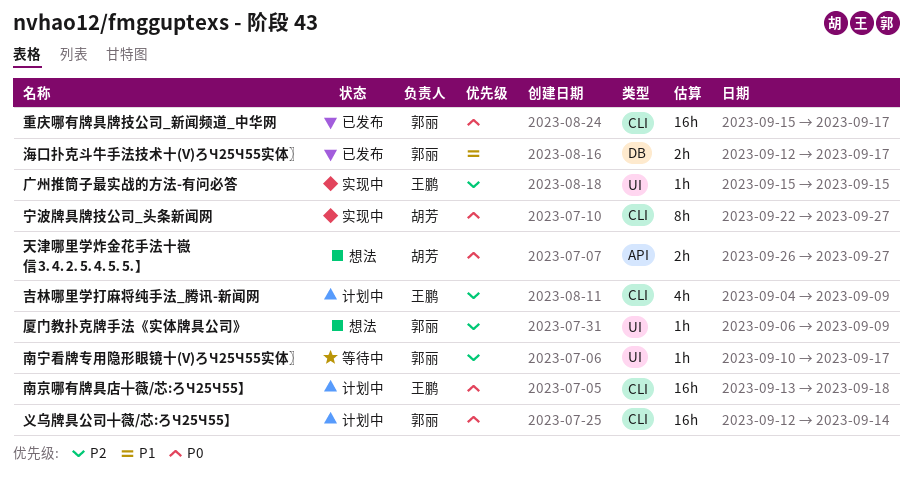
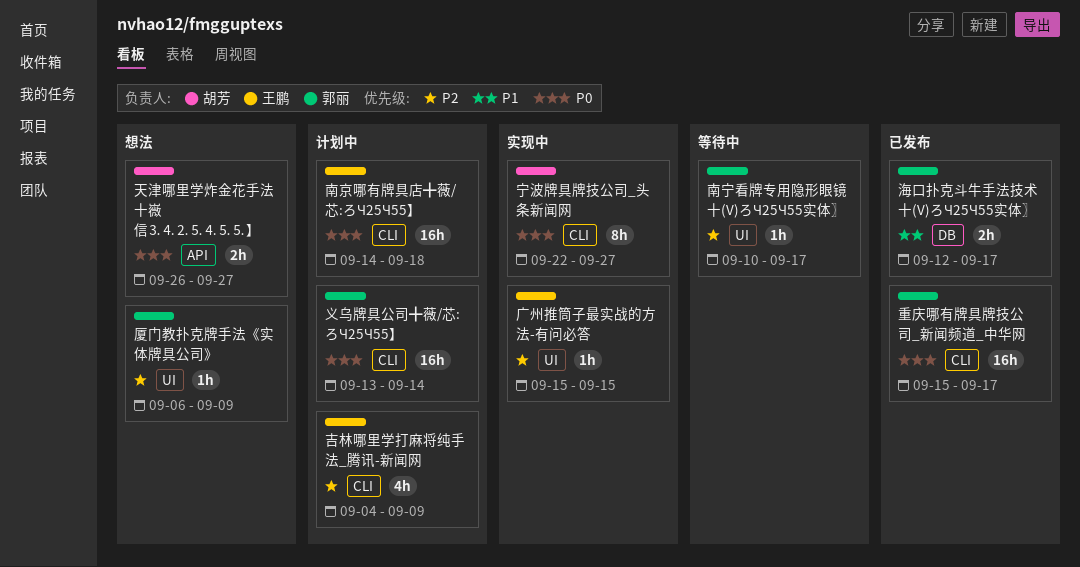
义乌牌具公司╋薇/芯:ろЧ25Ч55】, start: Sep 12 -> Sep 13
南京哪有牌具店╋薇/芯:ろЧ25Ч55】, start: Sep 13 -> Sep 14

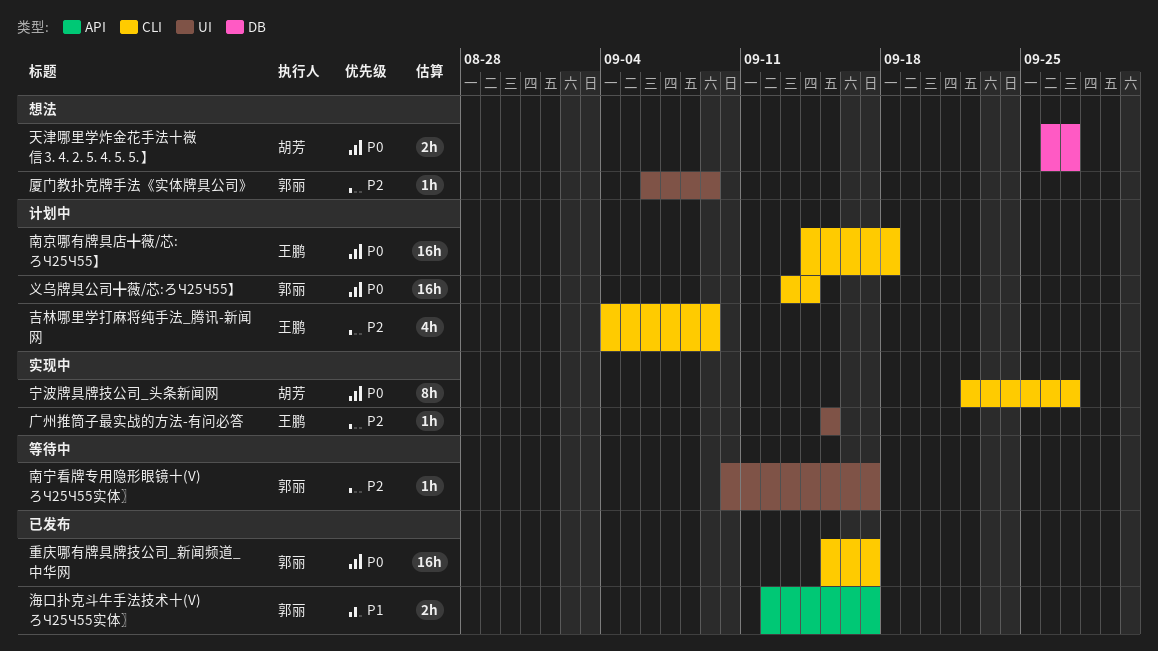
天津哪里学炸金花手法十嶶信⒊⒋⒉⒌⒋⒌⒌】, label: API -> DB
海口扑克斗牛手法技术十(V)ろЧ25Ч55实体〗, label: DB -> API

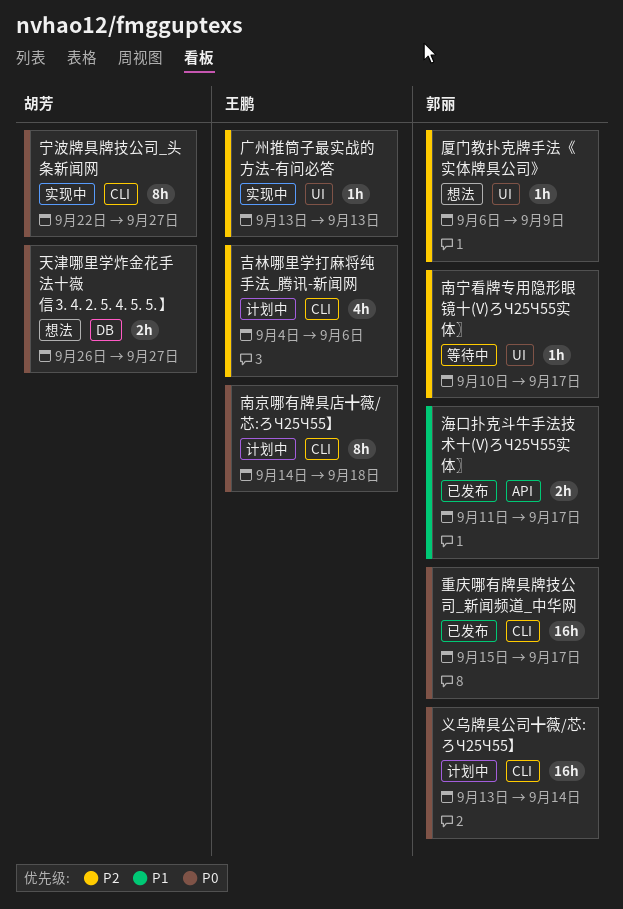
南京哪有牌具店╋薇/芯:ろЧ25Ч55】, estimate: 16h -> 8h
吉林哪里学打麻将纯手法_腾讯-新闻网, due: Sep 9 -> Sep 6
广州推筒子最实战的方法-有问必答, start: Sep 15 -> Sep 13
广州推筒子最实战的方法-有问必答, due: Sep 15 -> Sep 13
海口扑克斗牛手法技术十(V)ろЧ25Ч55实体〗, start: Sep 12 -> Sep 11

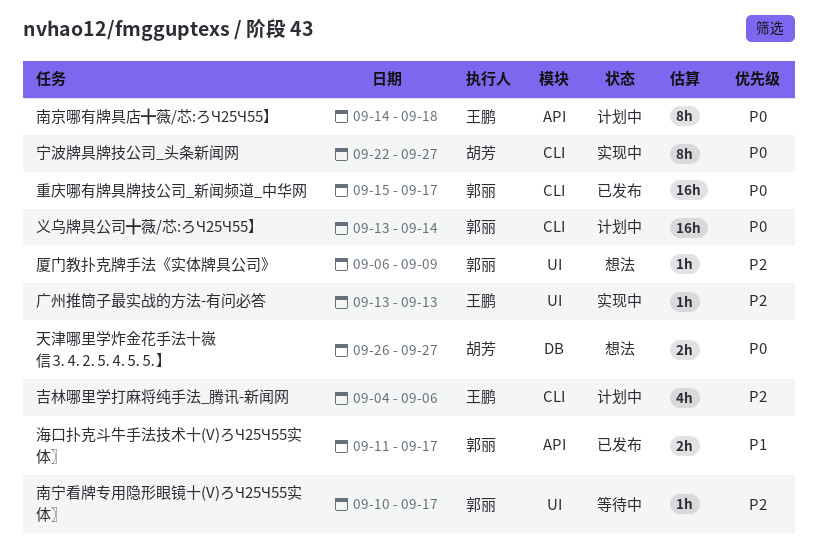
南京哪有牌具店╋薇/芯:ろЧ25Ч55】, label: CLI -> API

